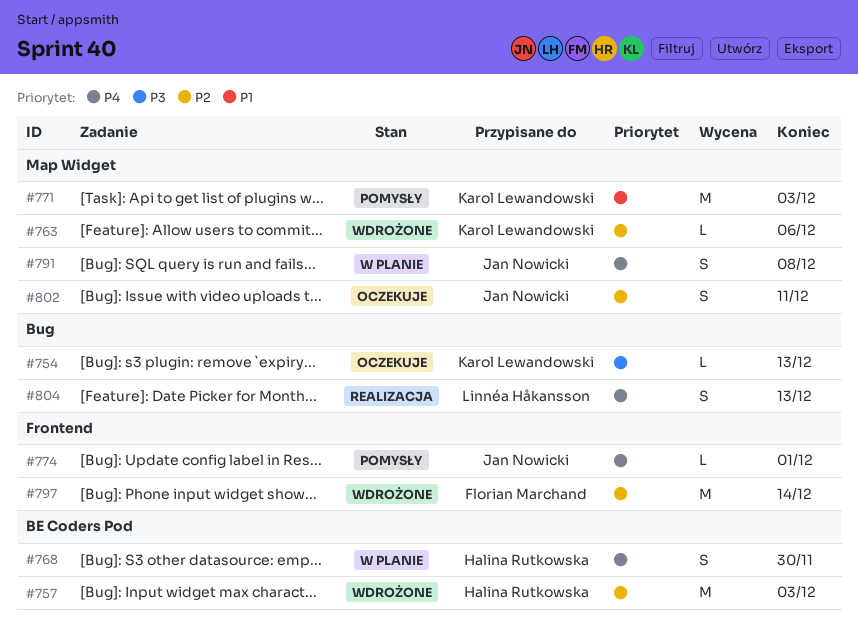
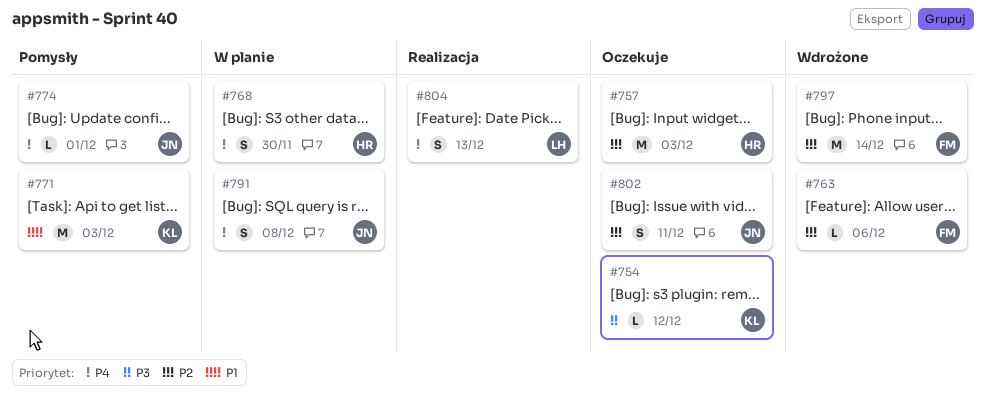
#754, due: Dec 13 -> Dec 12
#757, status: Wdrożone -> Oczekuje
#763, owner: Karol Lewandowski -> Florian Marchand

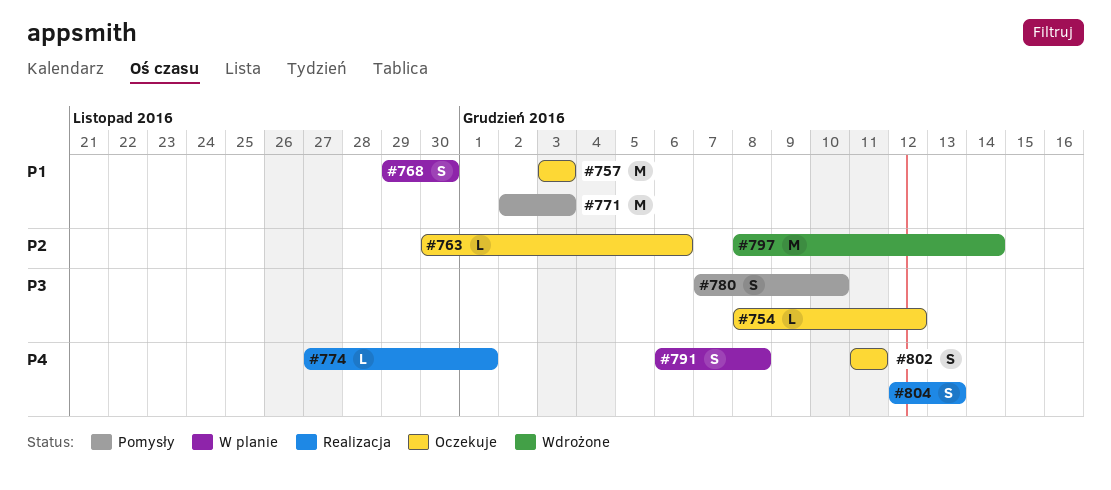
#757, priority: P2 -> P1
#763, status: Wdrożone -> Oczekuje
#768, priority: P4 -> P1
#774, status: Pomysły -> Realizacja
#780: none -> present
#802, priority: P2 -> P4

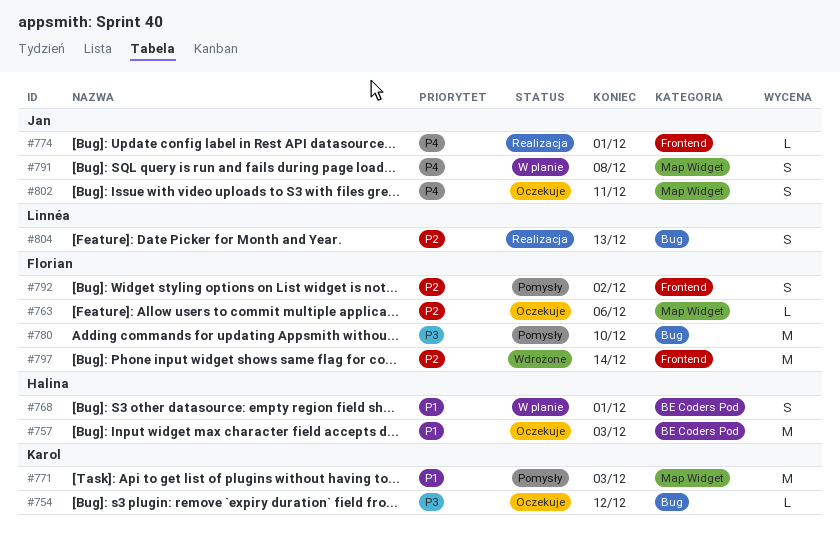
#768, due: Nov 30 -> Dec 1
#780, estimate: S -> M
#792: none -> present
#804, priority: P4 -> P2

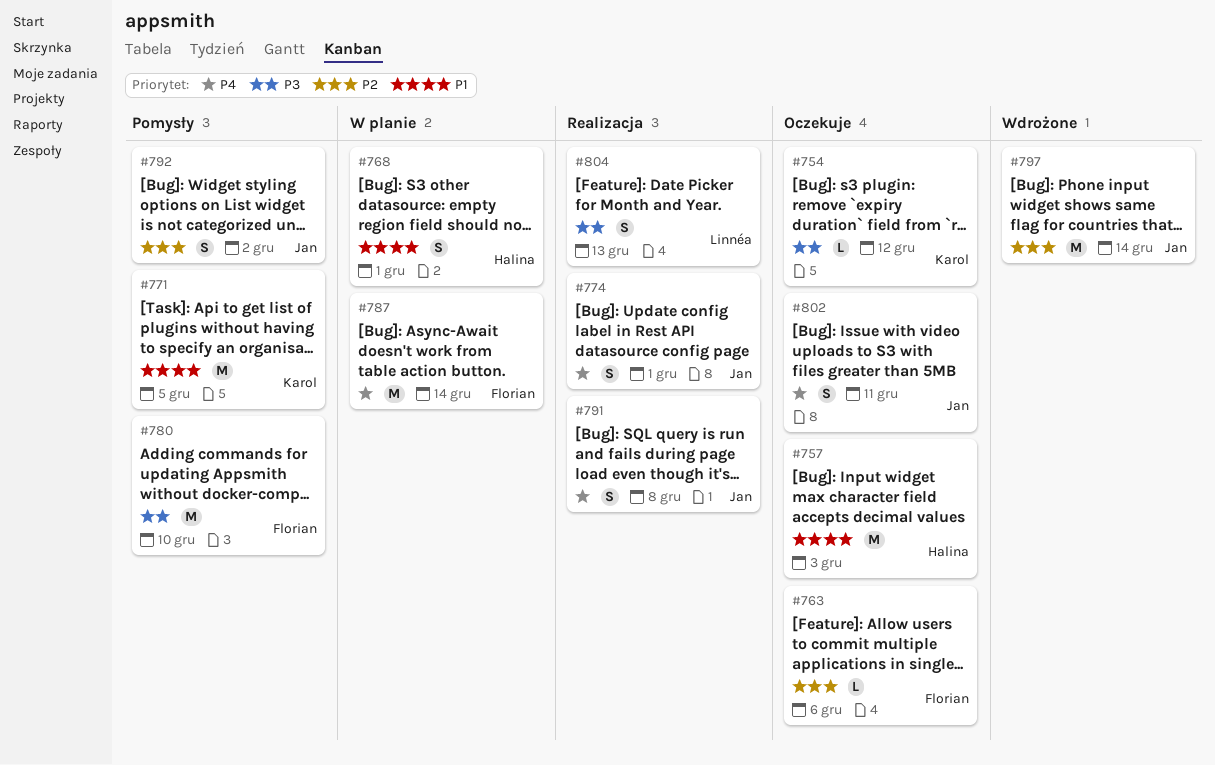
#771, due: Dec 3 -> Dec 5
#774, estimate: L -> S
#787: none -> present
#791, status: W planie -> Realizacja
#792, owner: Florian -> Jan
#797, owner: Florian -> Jan
#804, priority: P2 -> P3

